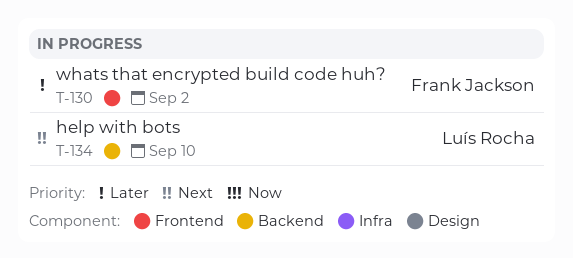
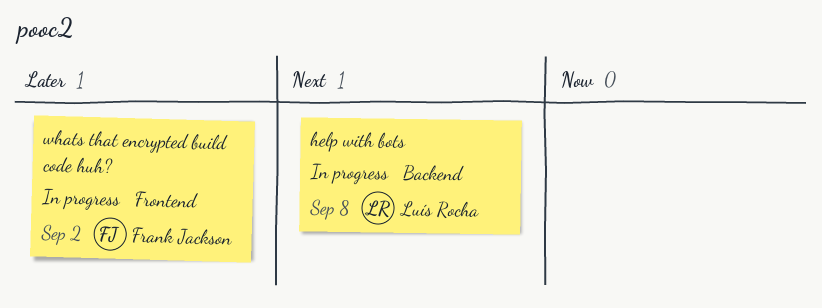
help with bots, due: Sep 10 -> Sep 8

